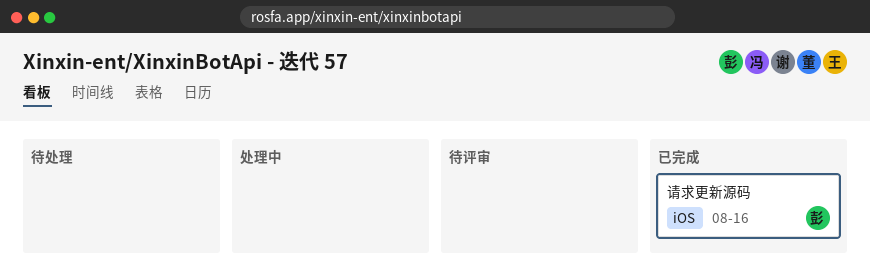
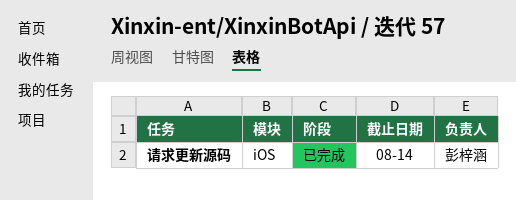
请求更新源码, due: Aug 16 -> Aug 14

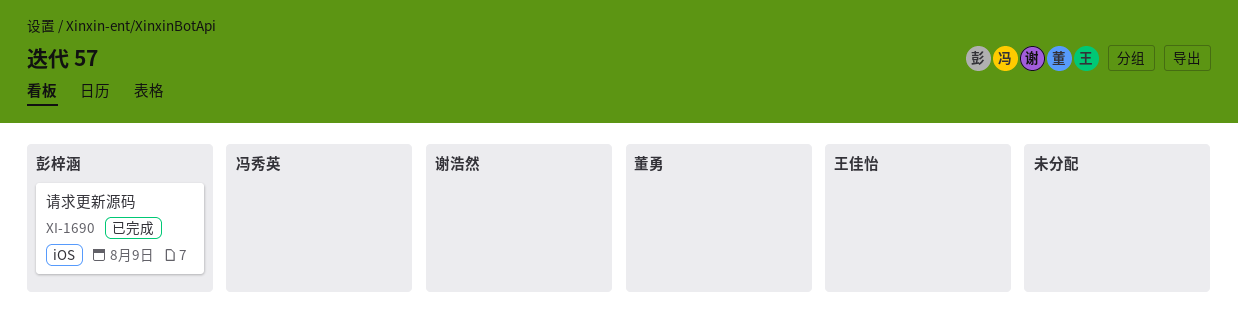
请求更新源码, due: Aug 14 -> Aug 9

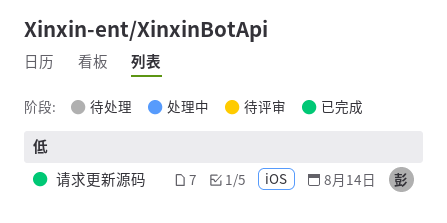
请求更新源码, due: Aug 9 -> Aug 14

